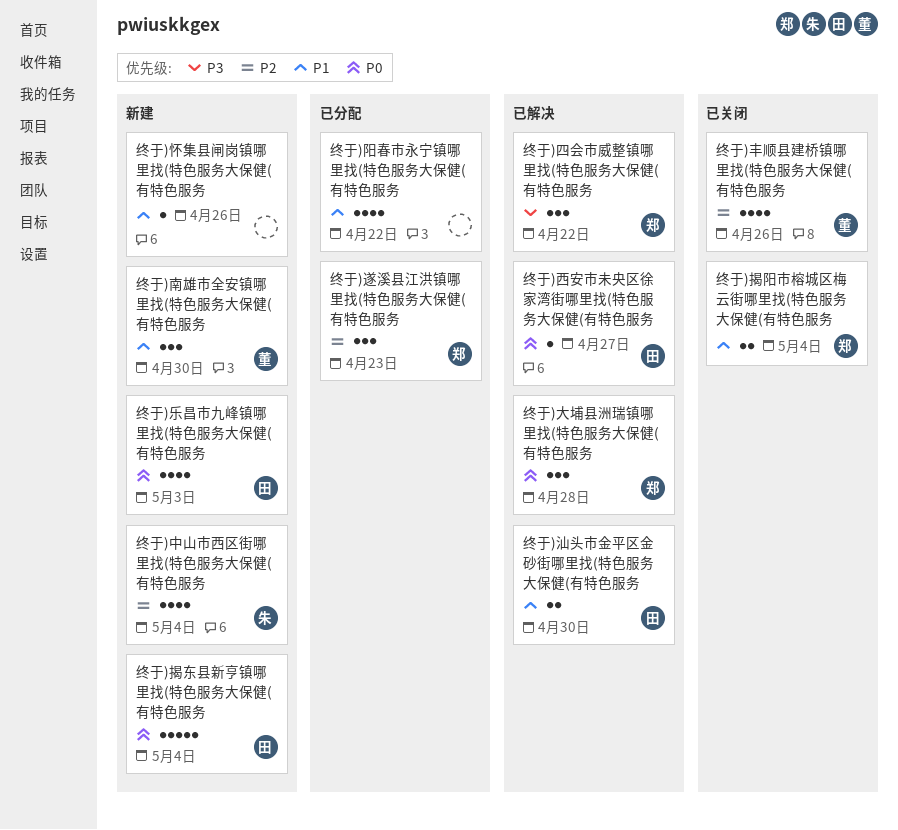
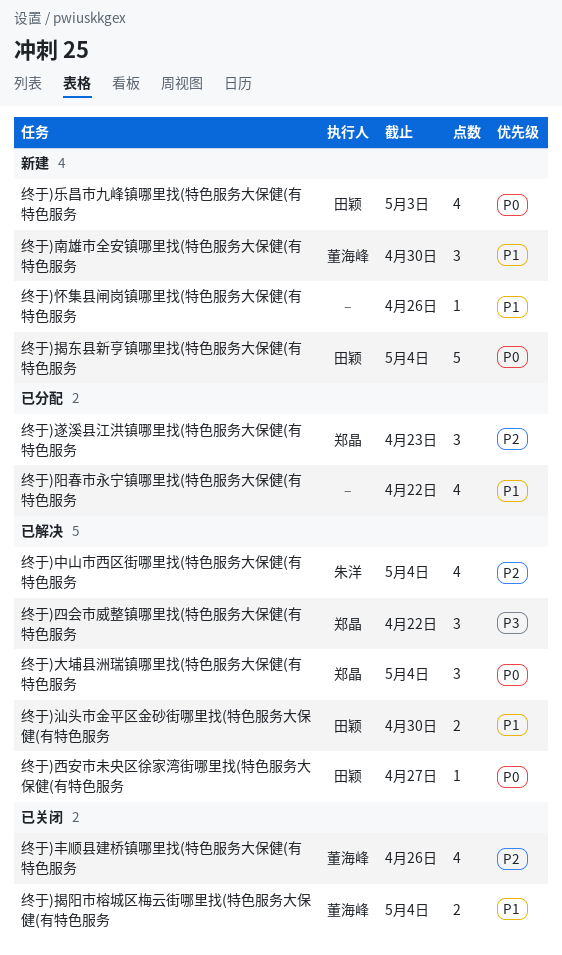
终于)中山市西区街哪里找(特色服务大保健(有特色服务, status: 新建 -> 已解决
终于)大埔县洲瑞镇哪里找(特色服务大保健(有特色服务, due: Apr 28 -> May 4
终于)揭阳市榕城区梅云街哪里找(特色服务大保健(有特色服务, owner: 郑晶 -> 董海峰

